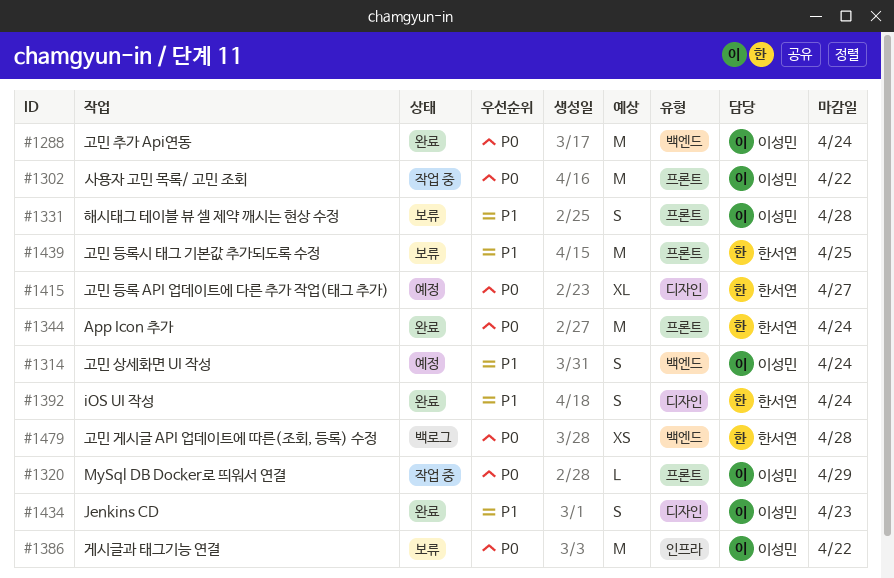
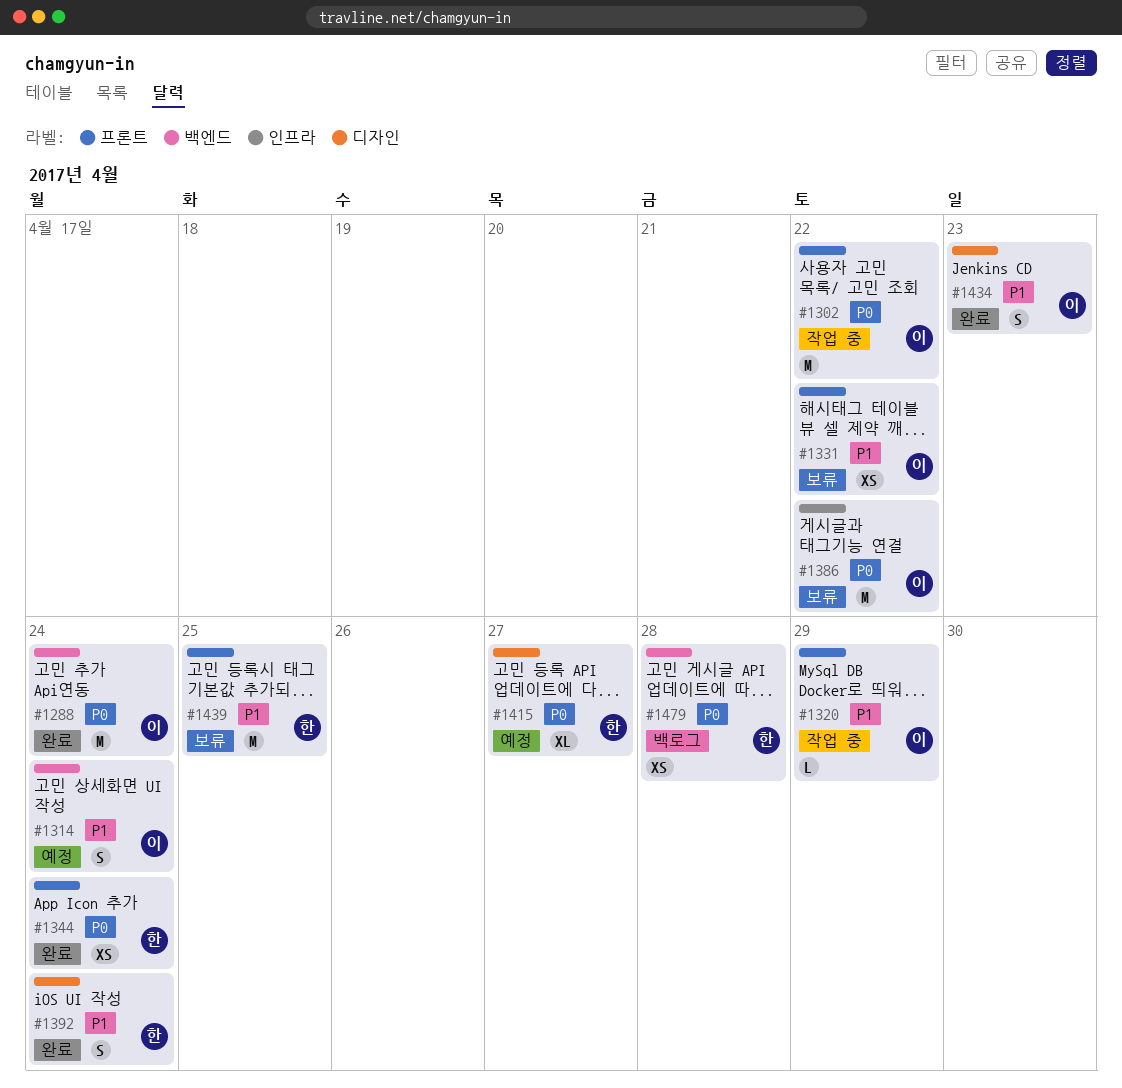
#1320, priority: P0 -> P1
#1331, estimate: S -> XS
#1331, due: Apr 28 -> Apr 22
#1344, estimate: M -> XS

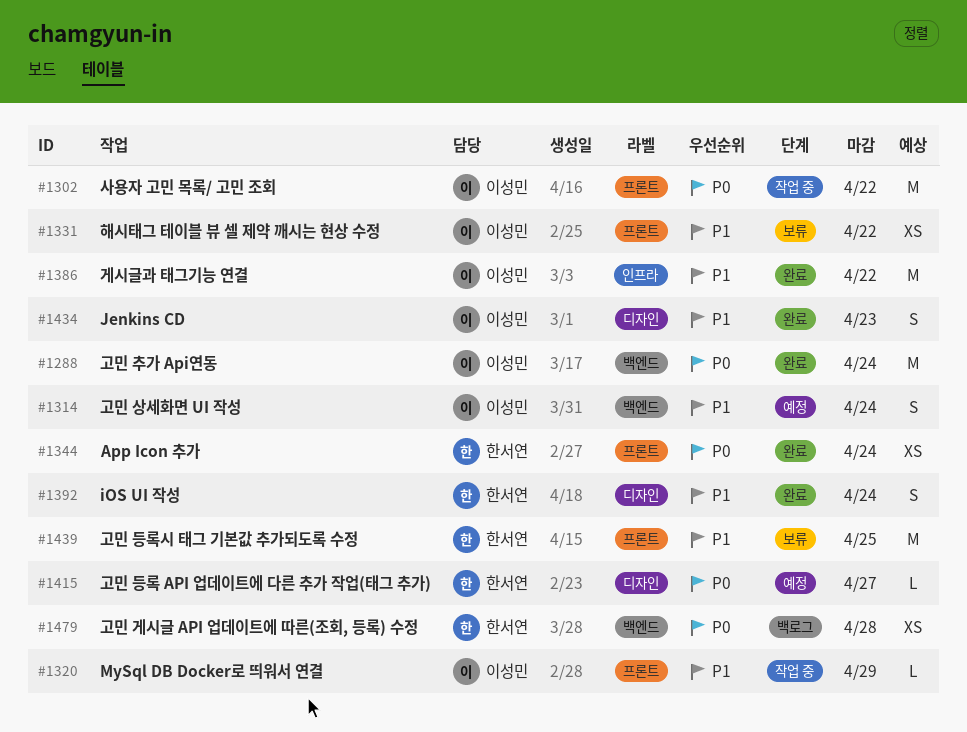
#1386, status: 보류 -> 완료
#1386, priority: P0 -> P1
#1415, estimate: XL -> L

